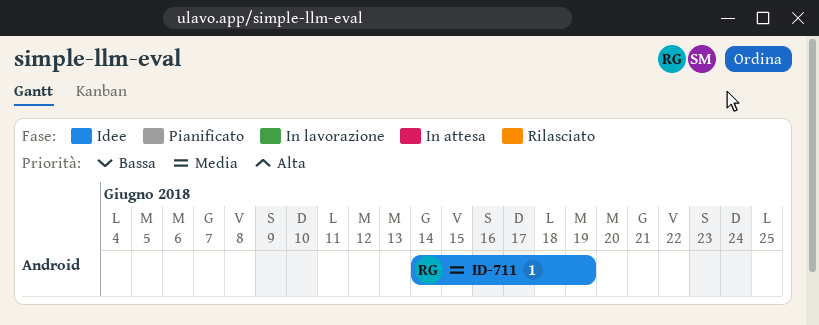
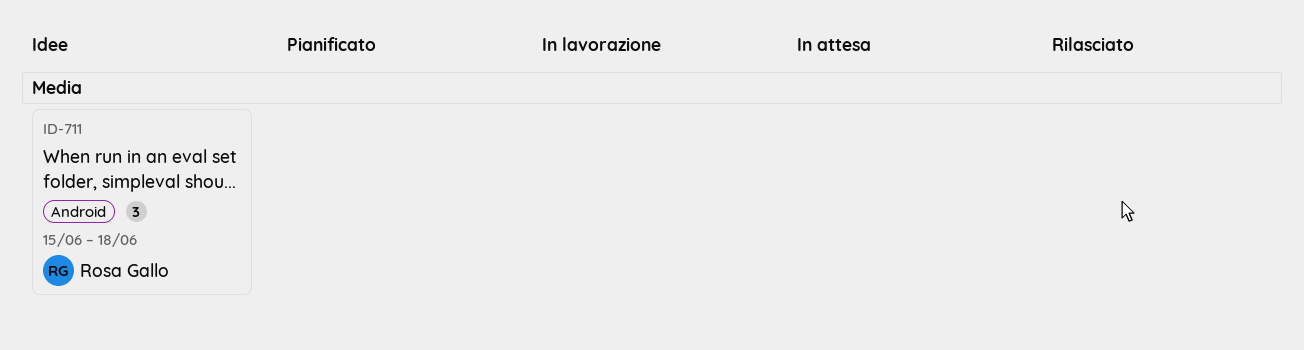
ID-711, estimate: 1 -> 3
ID-711, start: Jun 14 -> Jun 15
ID-711, due: Jun 19 -> Jun 18

